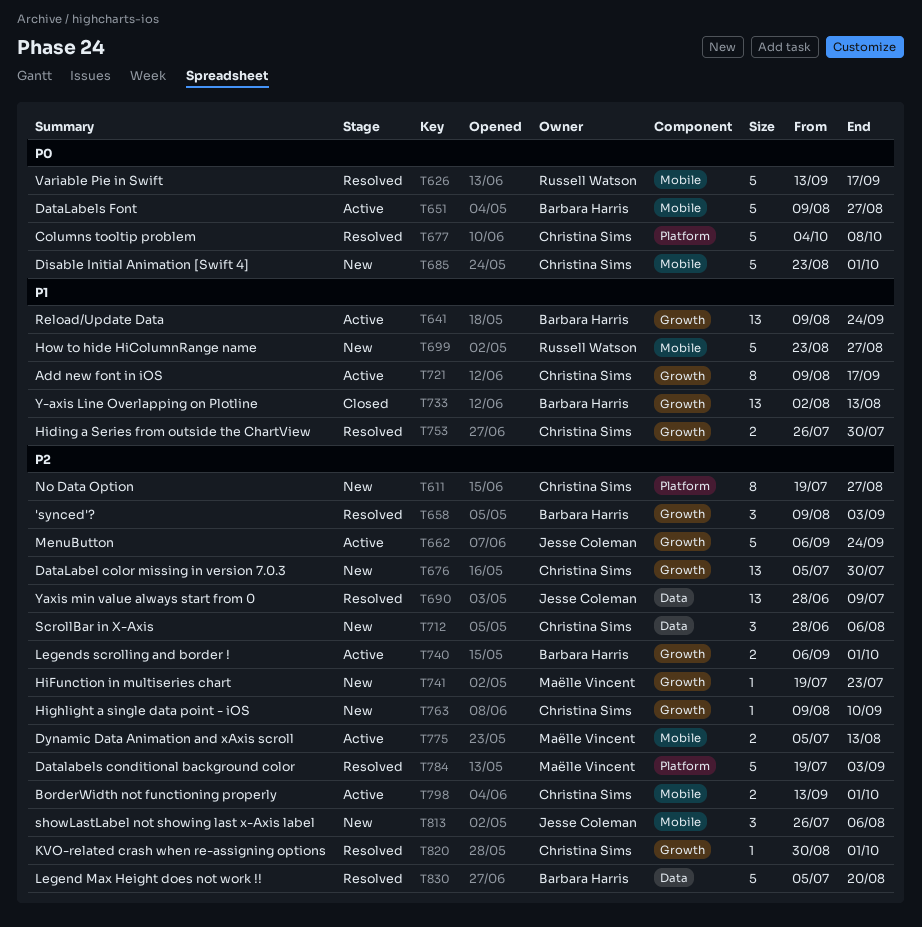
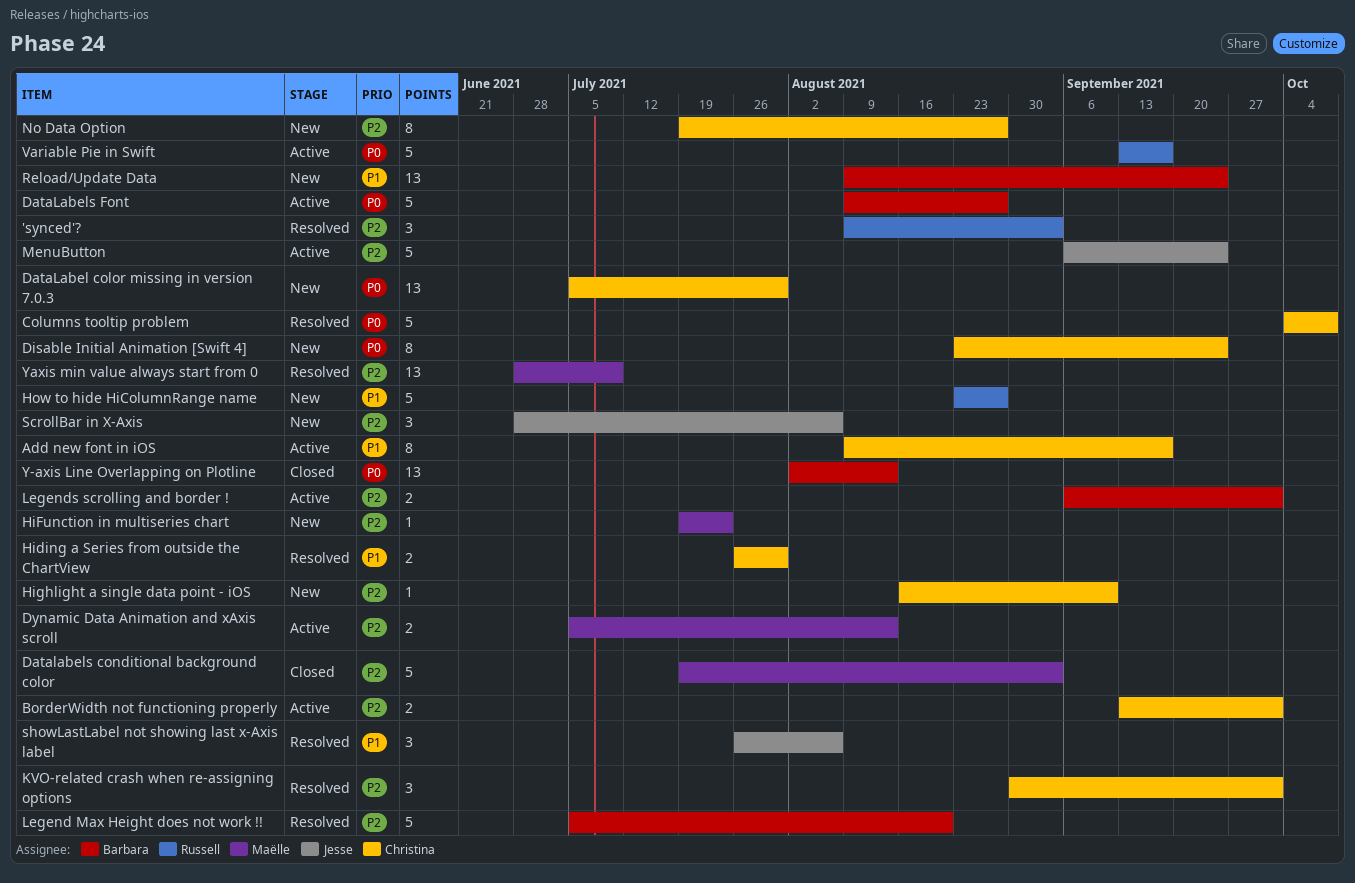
'synced'?, owner: Barbara Harris -> Russell Watson
DataLabel color missing in version 7.0.3, priority: P2 -> P0
Datalabels conditional background color, status: Resolved -> Closed
Disable Initial Animation [Swift 4], estimate: 5 -> 8
Disable Initial Animation [Swift 4], due: Oct 1 -> Sep 24
Highlight a single data point - iOS, start: Aug 9 -> Aug 16
KVO-related crash when re-assigning options, estimate: 1 -> 3
Reload/Update Data, status: Active -> New
ScrollBar in X-Axis, owner: Christina Sims -> Jesse Coleman
showLastLabel not showing last x-Axis label, status: New -> Resolved
showLastLabel not showing last x-Axis label, priority: P2 -> P1
Variable Pie in Swift, status: Resolved -> Active
Y-axis Line Overlapping on Plotline, priority: P1 -> P0
Yaxis min value always start from 0, owner: Jesse Coleman -> Maëlle Vincent

